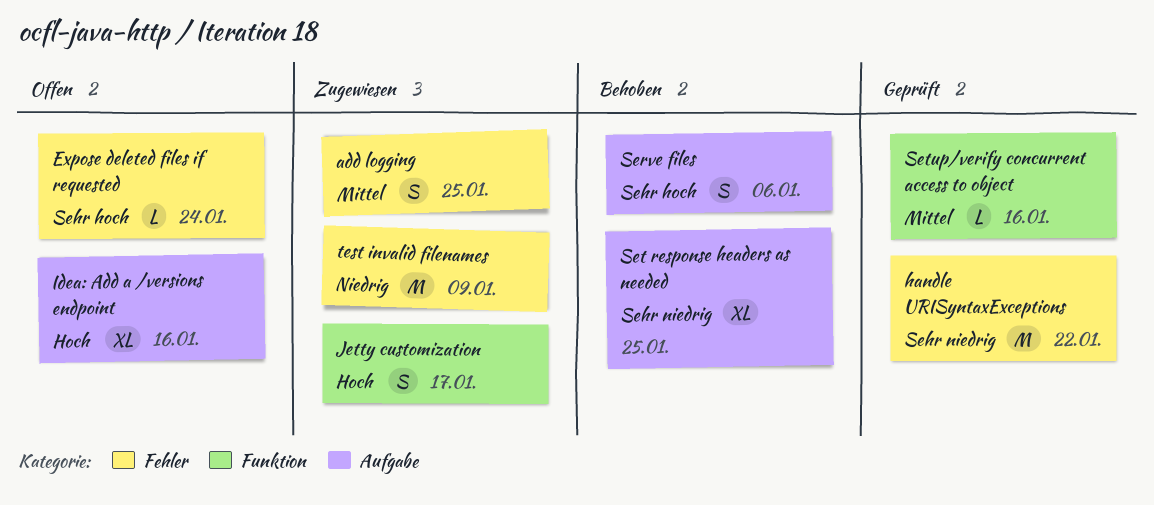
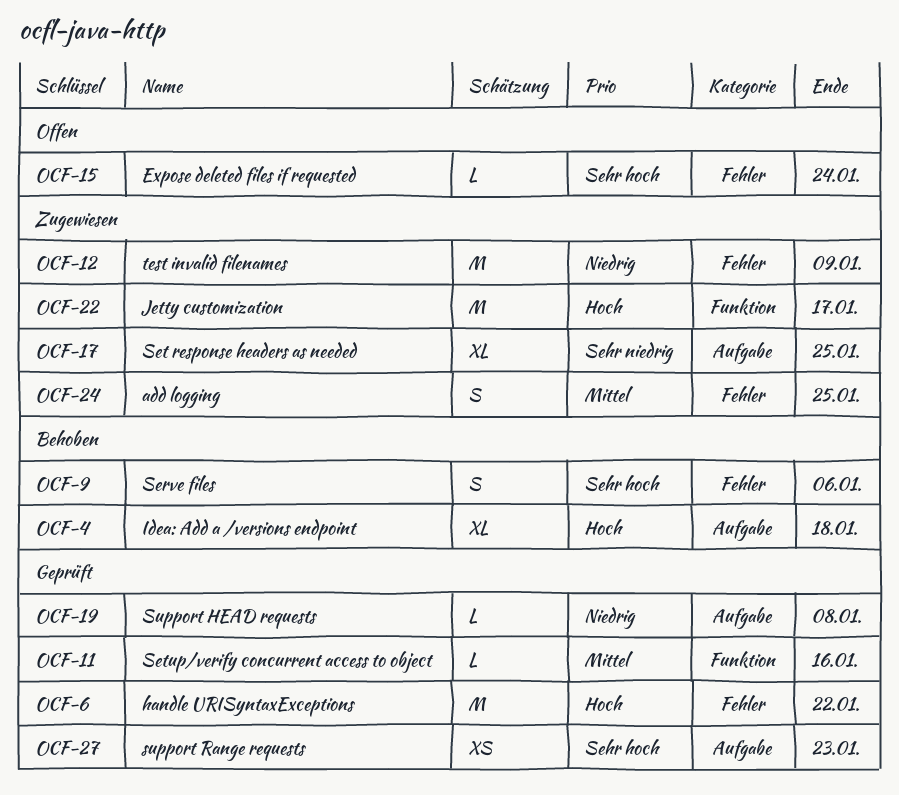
handle URISyntaxExceptions, priority: Sehr niedrig -> Hoch
Idea: Add a /versions endpoint, status: Offen -> Behoben
Idea: Add a /versions endpoint, due: Jan 16 -> Jan 18
Jetty customization, estimate: S -> M
Serve files, label: Aufgabe -> Fehler
Set response headers as needed, status: Behoben -> Zugewiesen
Support HEAD requests: none -> present
support Range requests: none -> present

